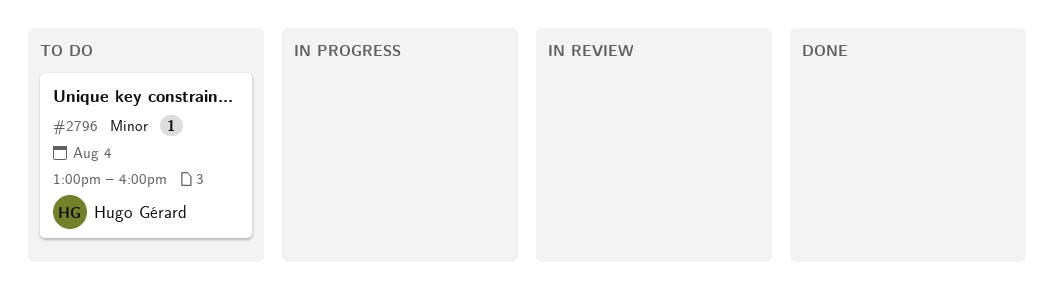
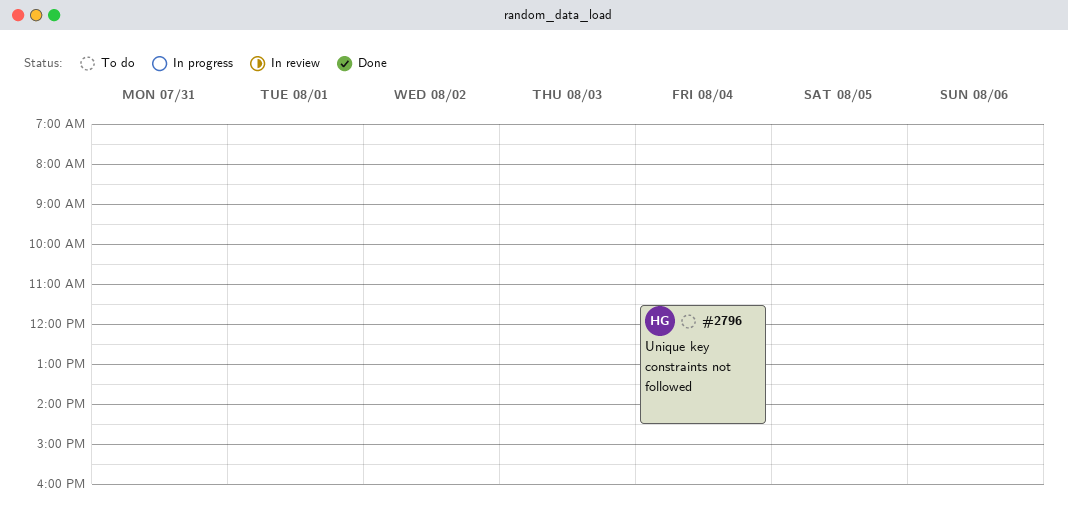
#2796, begins: 13:00 -> 11:30
#2796, ends: 16:00 -> 14:30

